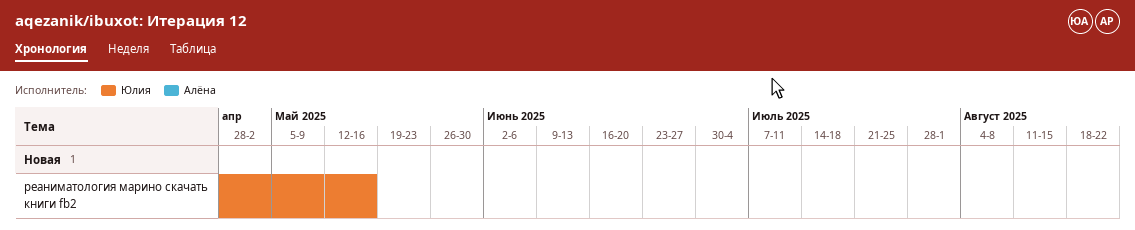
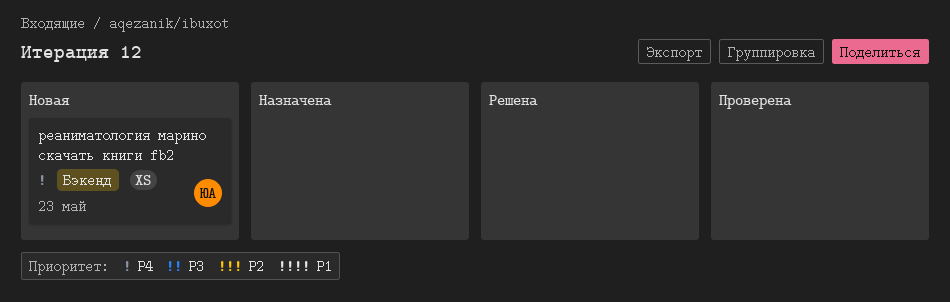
реаниматология марино скачать книги fb2, due: May 16 -> May 23

